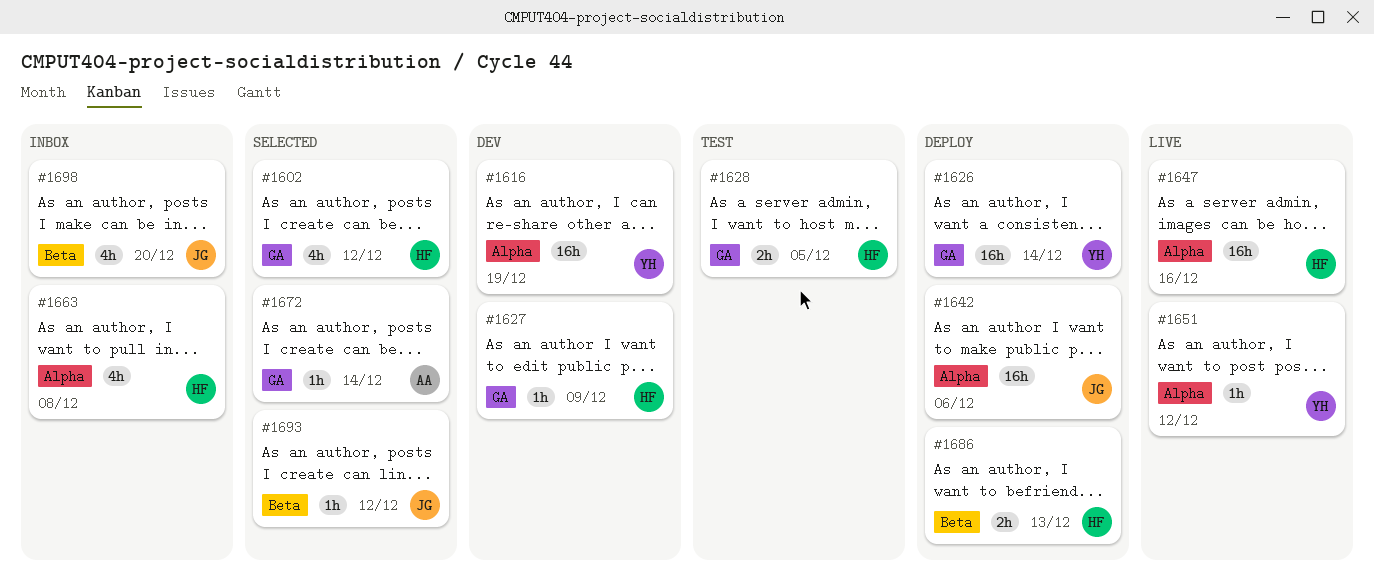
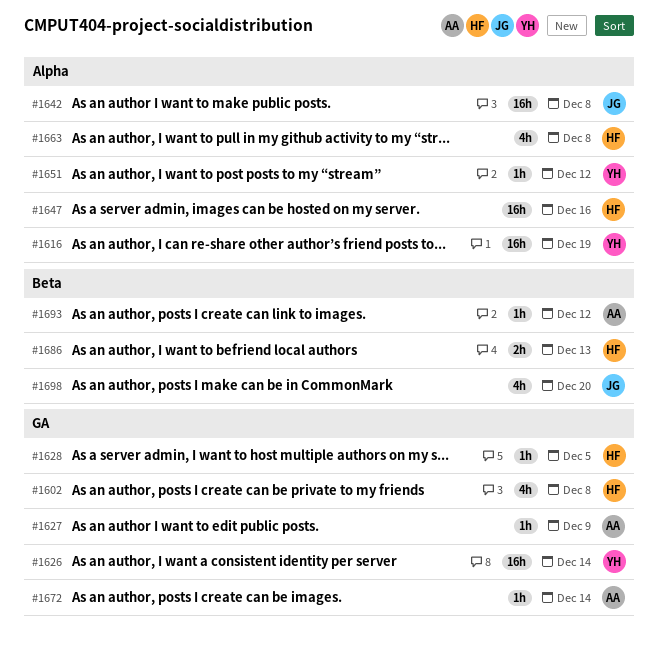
#1602, due: Dec 12 -> Dec 8
#1627, owner: HF -> AA
#1628, estimate: 2h -> 1h
#1642, due: Dec 6 -> Dec 8
#1693, owner: JG -> AA

